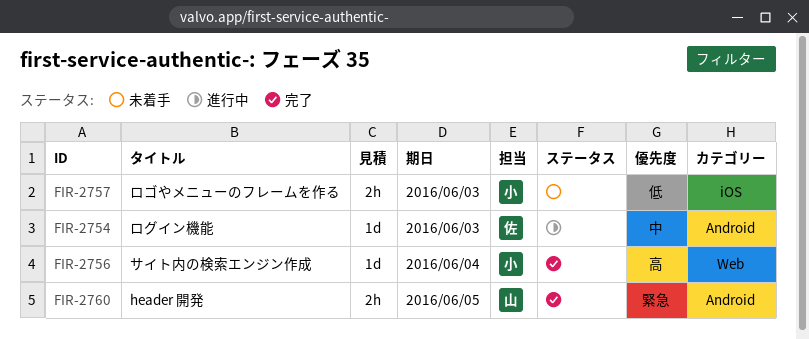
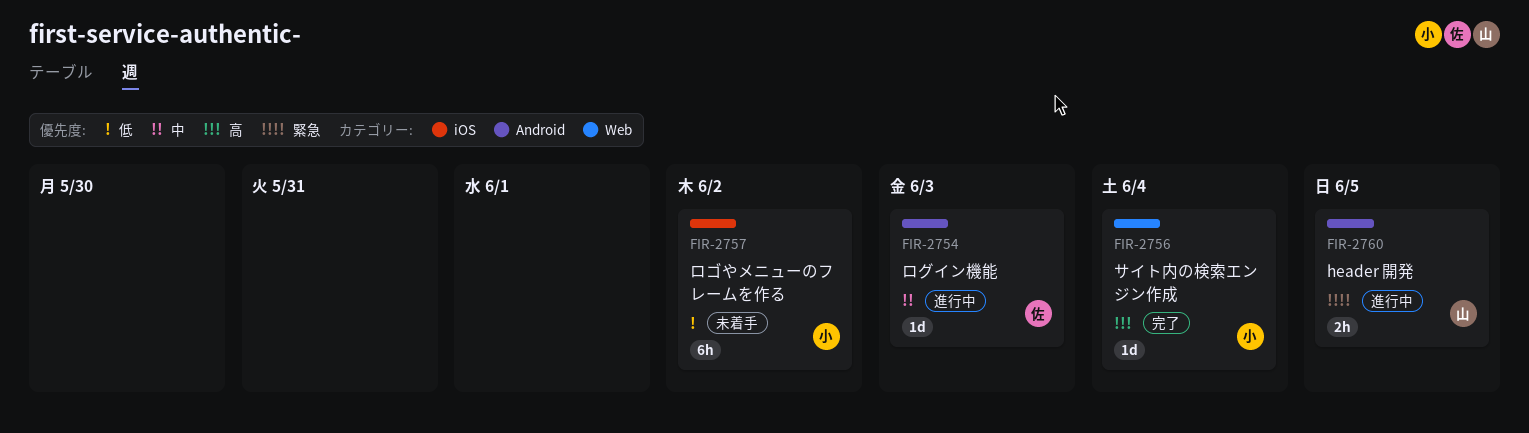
FIR-2757, estimate: 2h -> 6h
FIR-2757, due: Jun 3 -> Jun 2
FIR-2760, status: 完了 -> 進行中

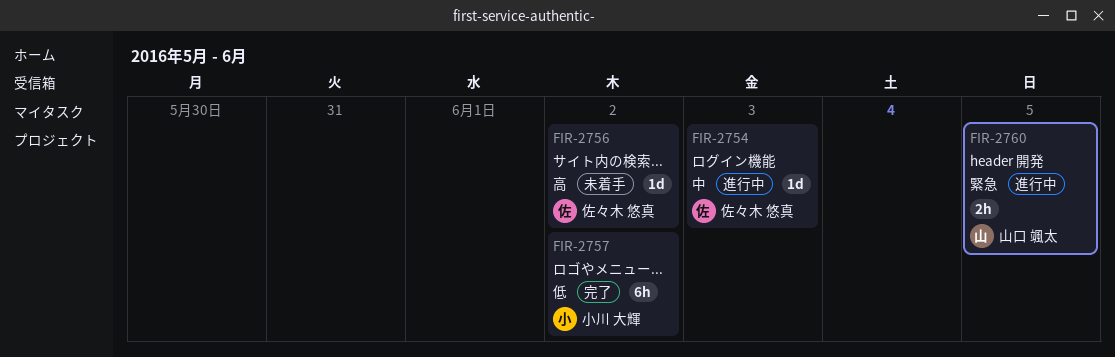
FIR-2756, status: 完了 -> 未着手
FIR-2756, owner: 小川 大輝 -> 佐々木 悠真
FIR-2756, due: Jun 4 -> Jun 2
FIR-2757, status: 未着手 -> 完了

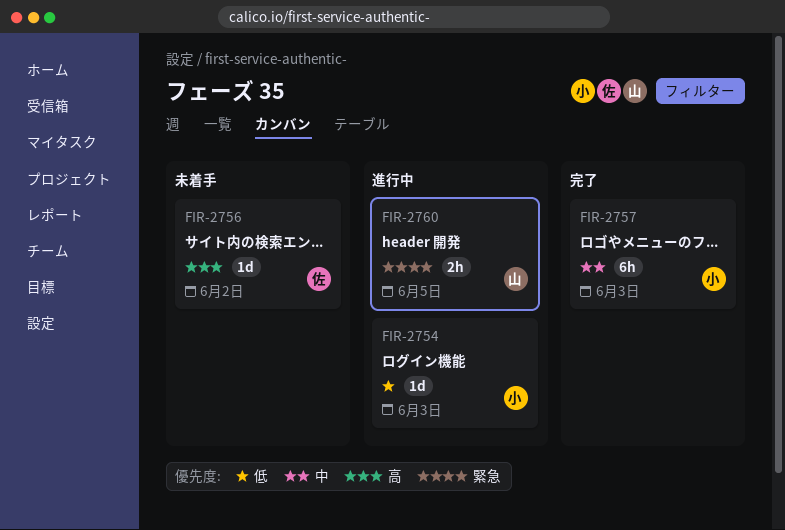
FIR-2754, owner: 佐々木 悠真 -> 小川 大輝
FIR-2754, priority: 中 -> 低
FIR-2757, priority: 低 -> 中
FIR-2757, due: Jun 2 -> Jun 3

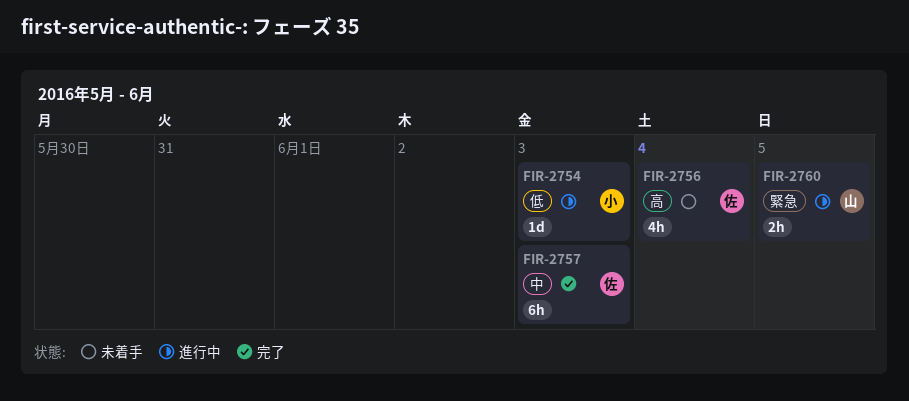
FIR-2756, estimate: 1d -> 4h
FIR-2756, due: Jun 2 -> Jun 4
FIR-2757, owner: 小 -> 佐

